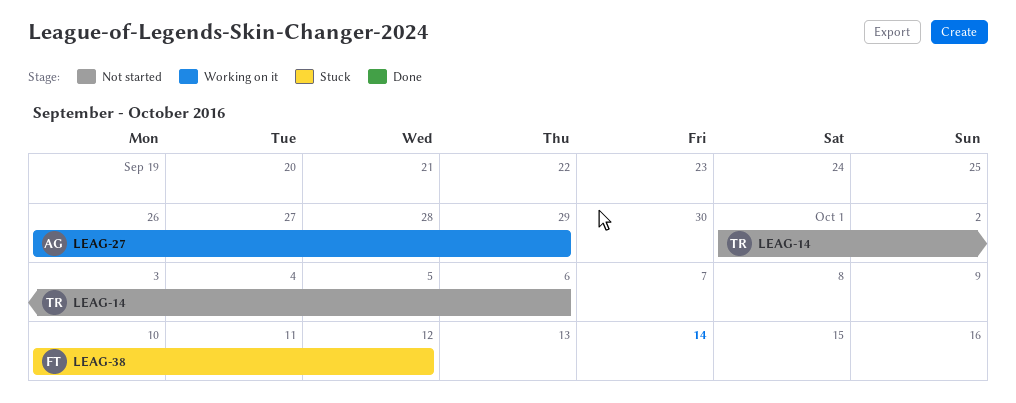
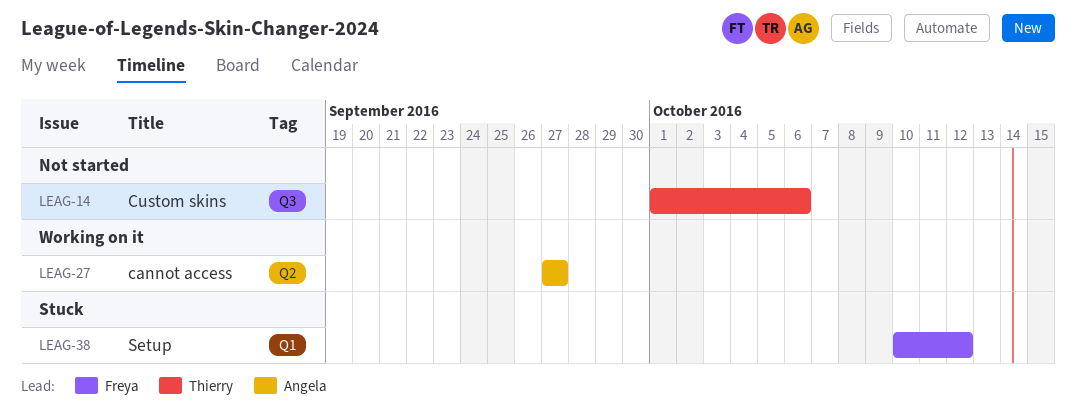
LEAG-27, start: Sep 26 -> Sep 27
LEAG-27, due: Sep 29 -> Sep 27

